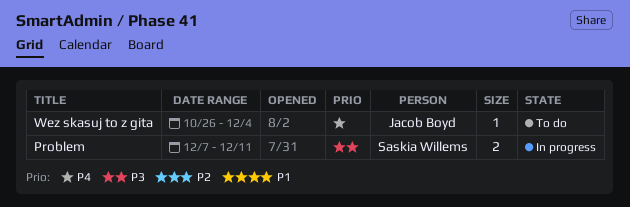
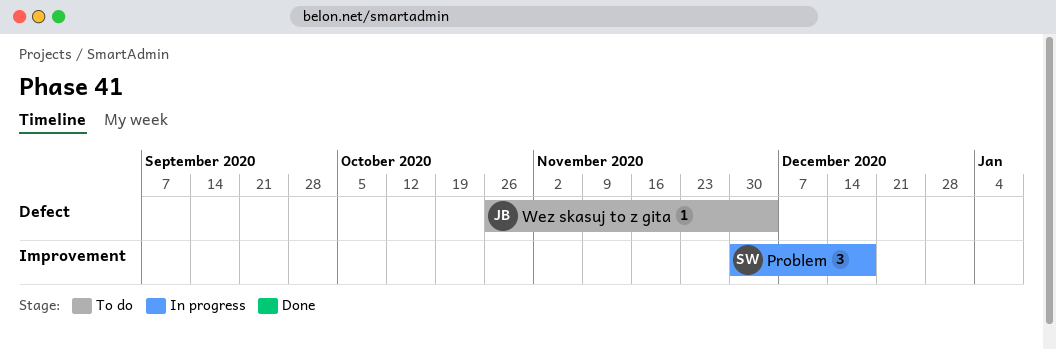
Problem, estimate: 2 -> 3
Problem, start: Dec 7 -> Nov 30
Problem, due: Dec 11 -> Dec 18

